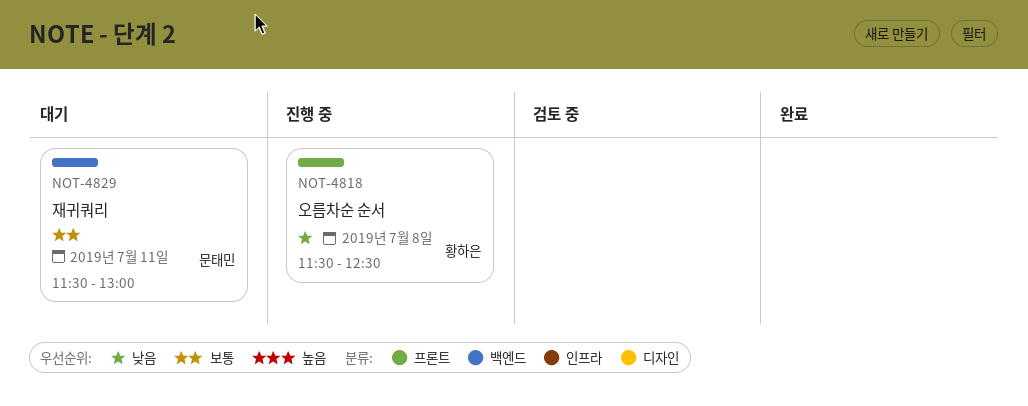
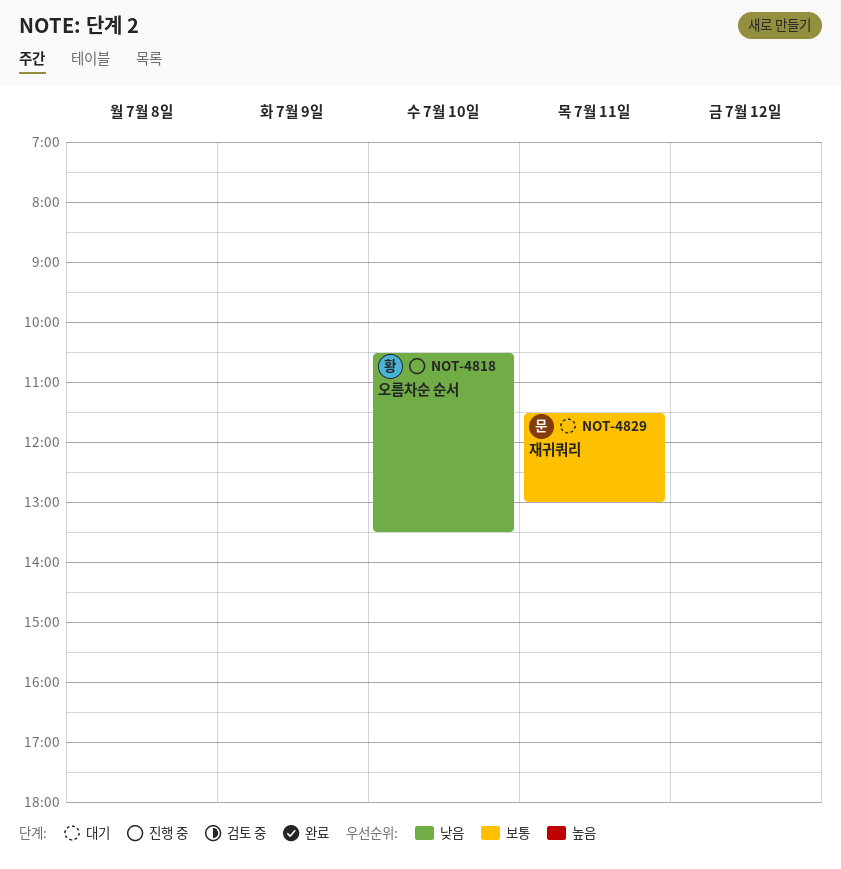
NOT-4818, day: Jul 8 -> Jul 10
NOT-4818, begins: 11:30 -> 10:30
NOT-4818, ends: 12:30 -> 13:30

